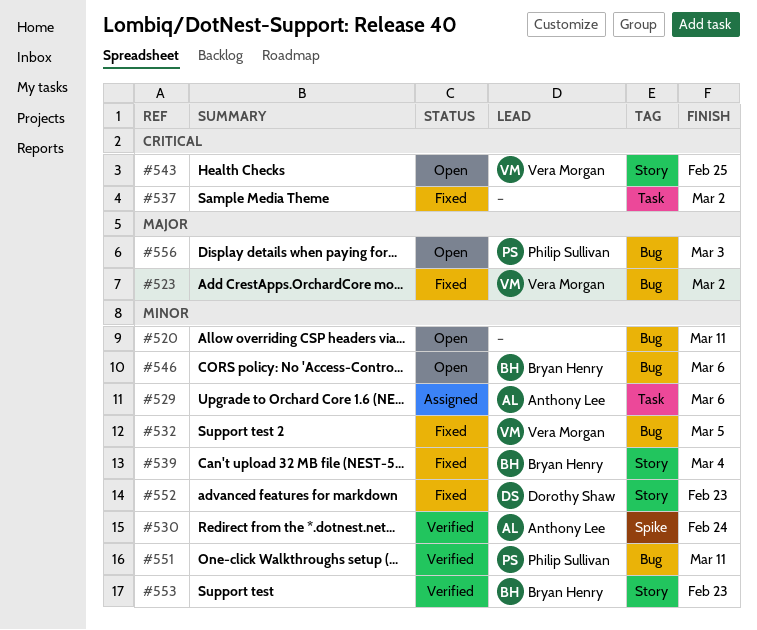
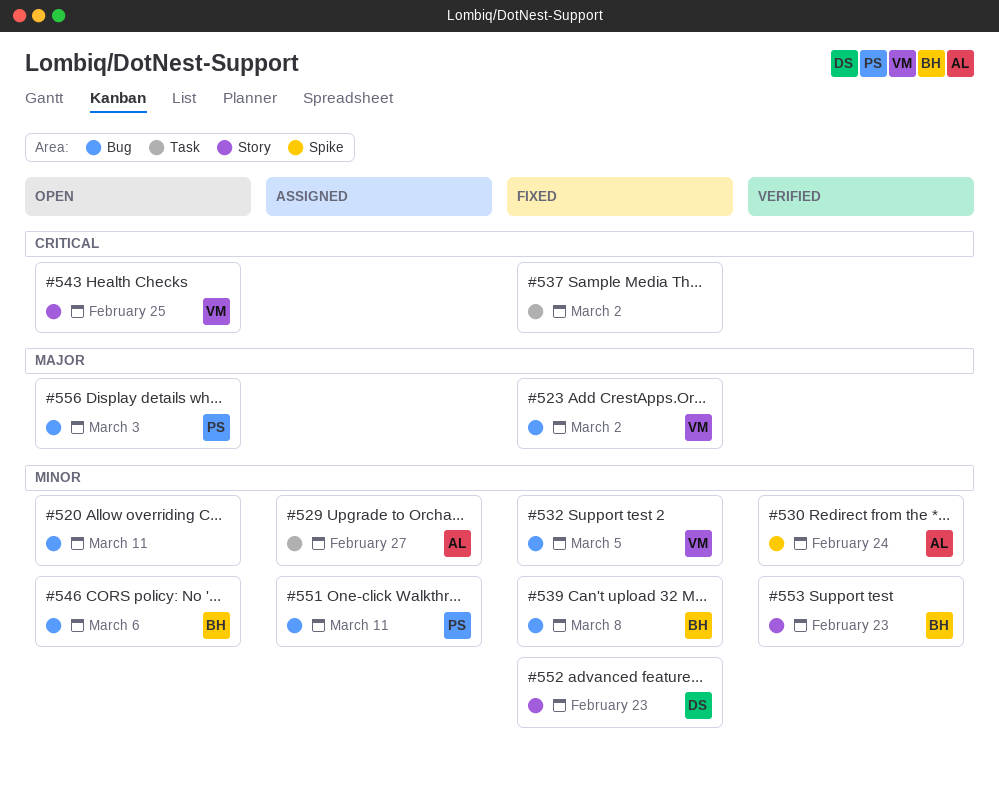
#529, due: Mar 6 -> Feb 27
#539, label: Story -> Bug
#539, due: Mar 4 -> Mar 8
#551, status: Verified -> Assigned

